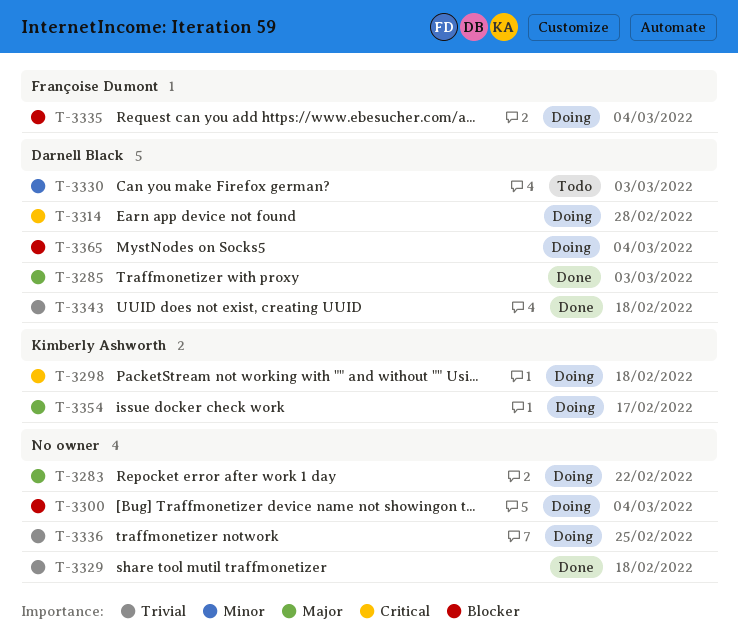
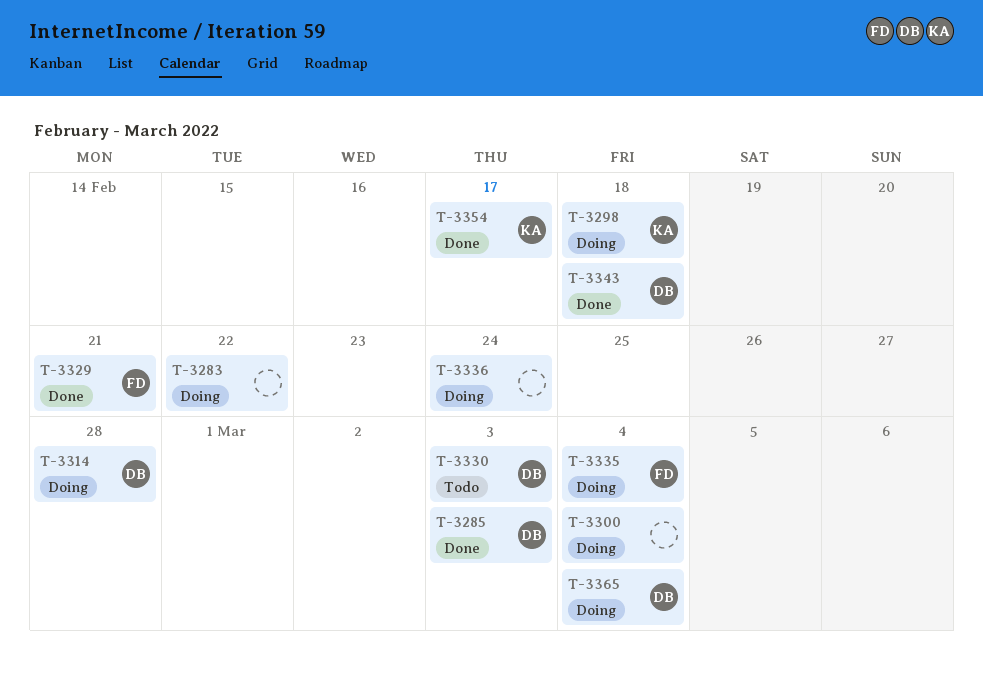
T-3329, owner: none -> Françoise Dumont
T-3329, due: Feb 18 -> Feb 21
T-3336, due: Feb 25 -> Feb 24
T-3354, status: Doing -> Done

